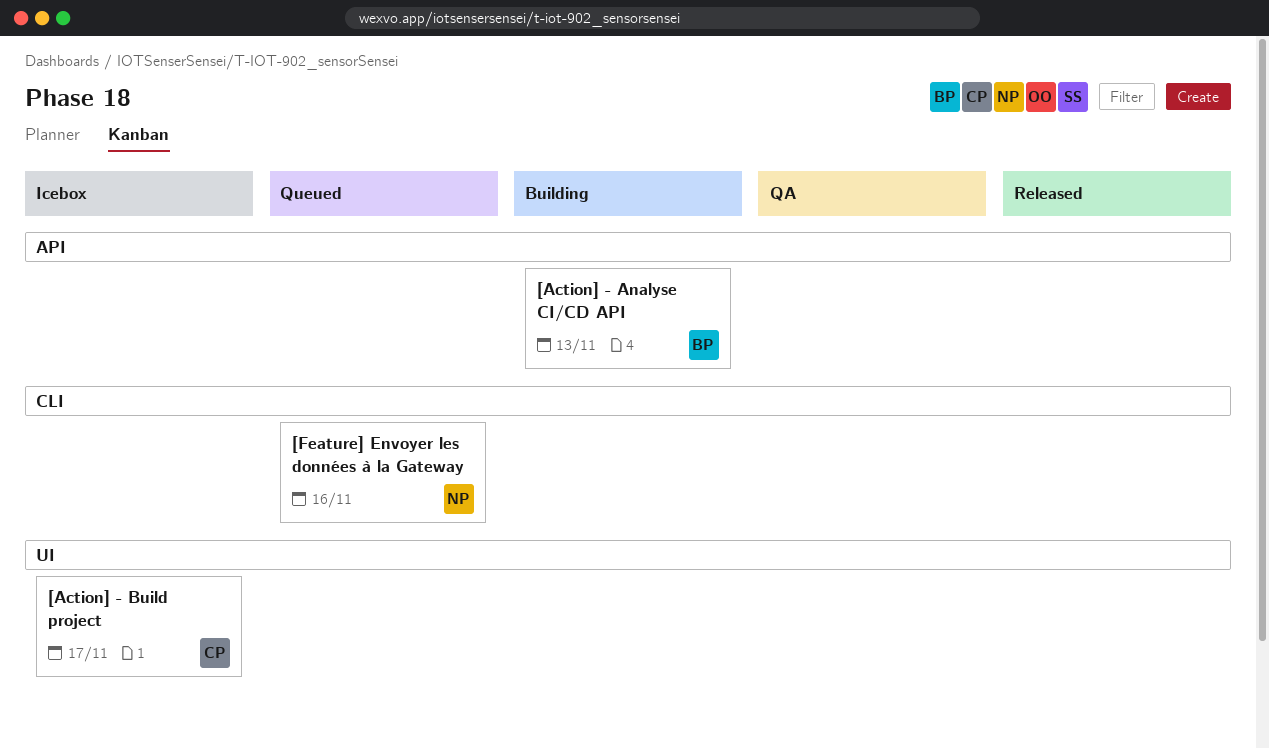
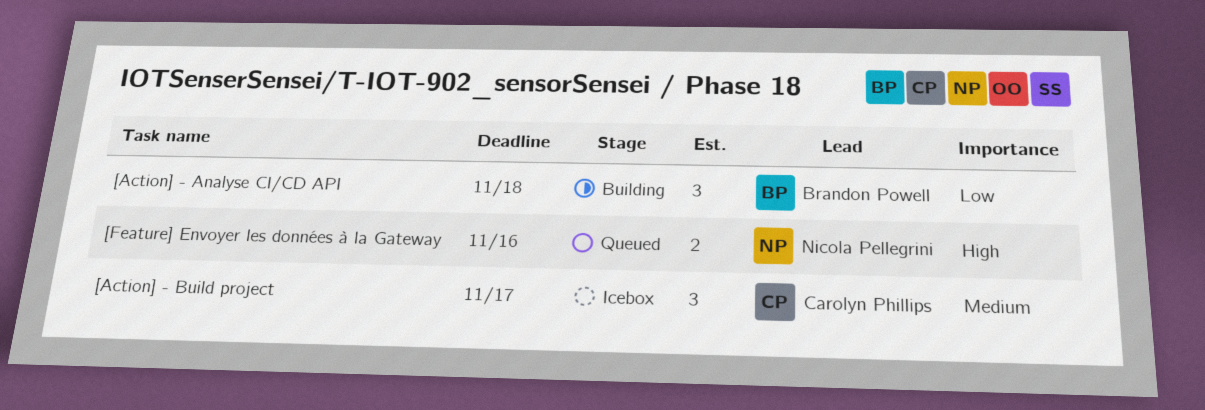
[Action] - Analyse CI/CD API, due: Nov 13 -> Nov 18

